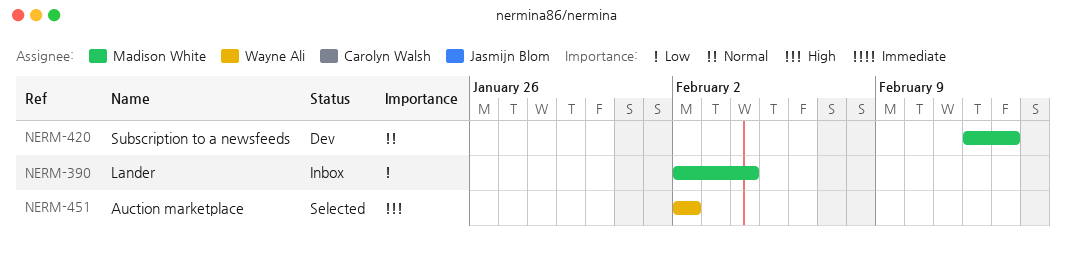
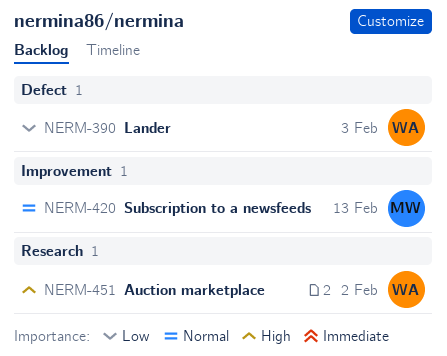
NERM-390, owner: Madison White -> Wayne Ali
NERM-390, due: Feb 4 -> Feb 3

